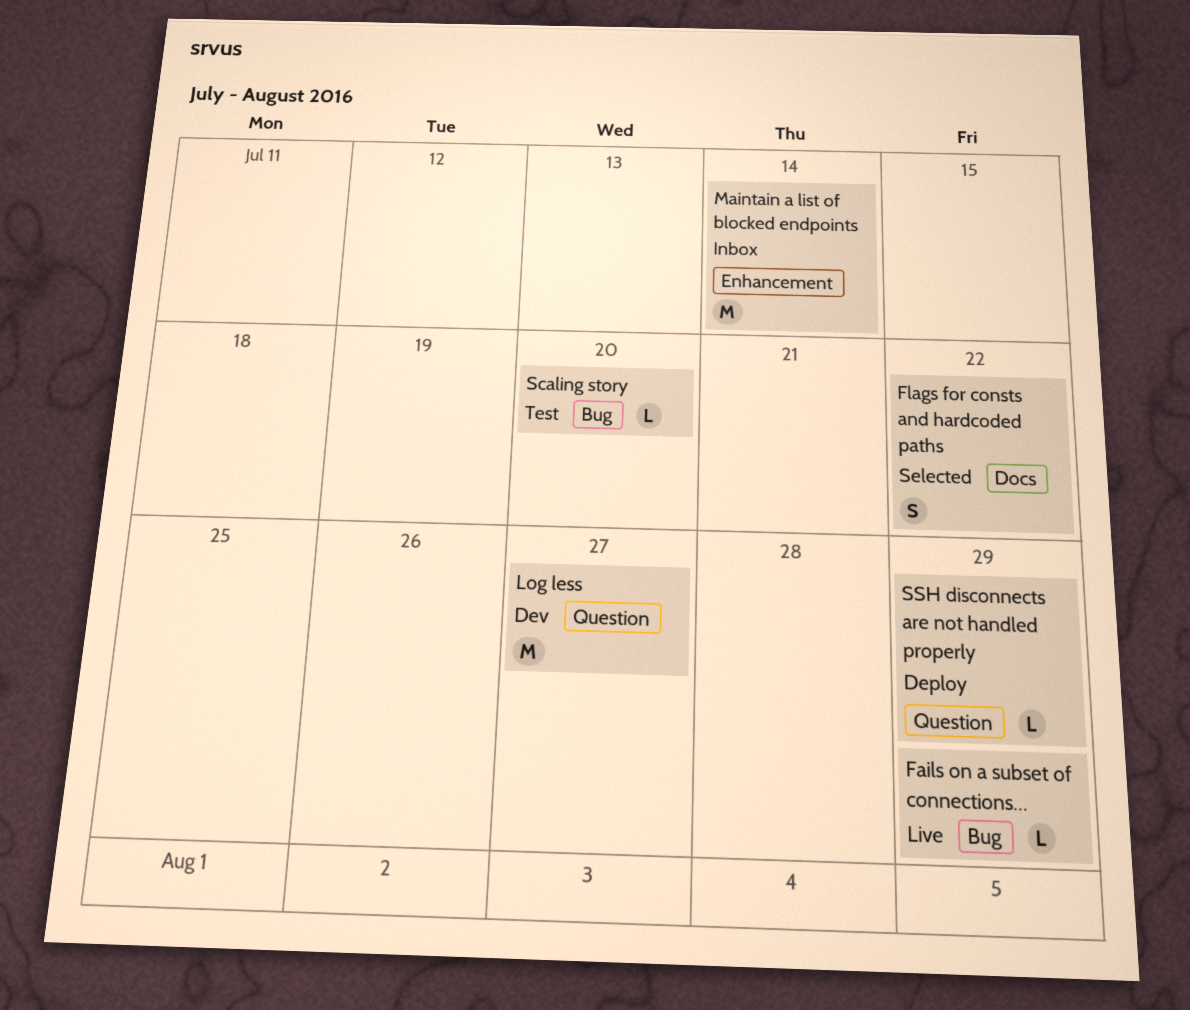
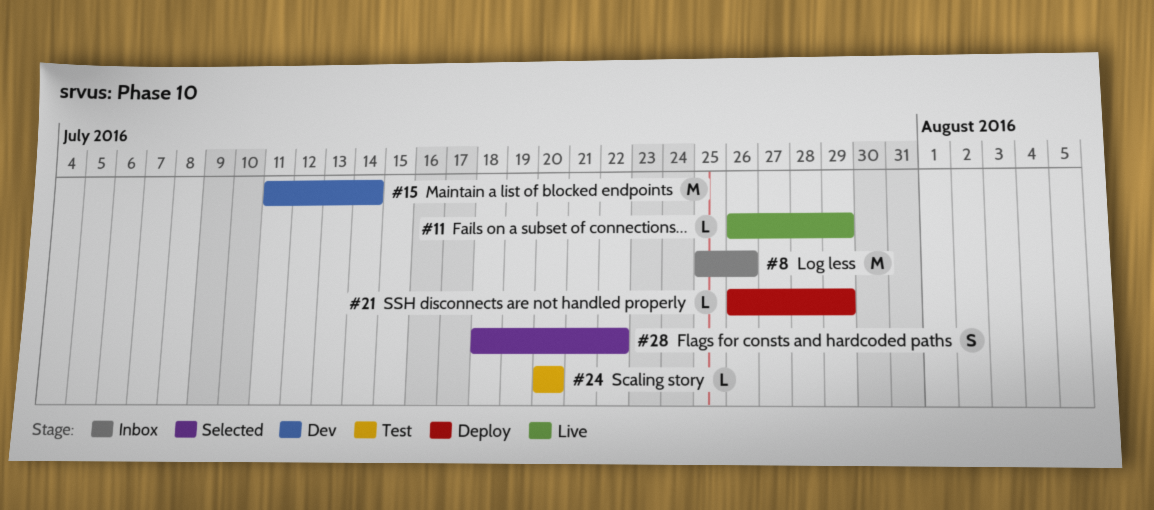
Log less, status: Dev -> Inbox
Log less, due: Jul 27 -> Jul 26
Maintain a list of blocked endpoints, status: Inbox -> Dev

